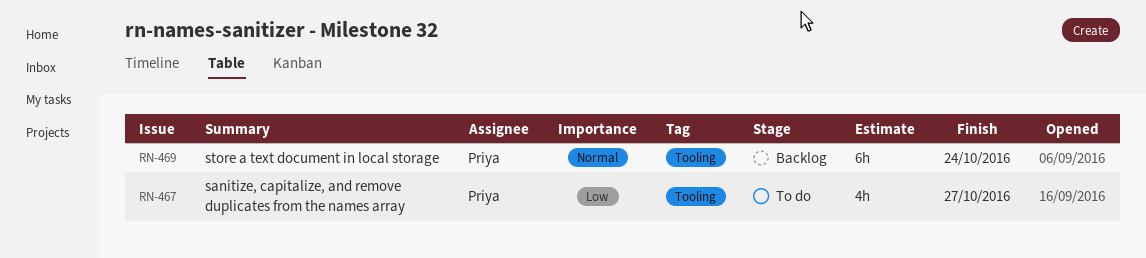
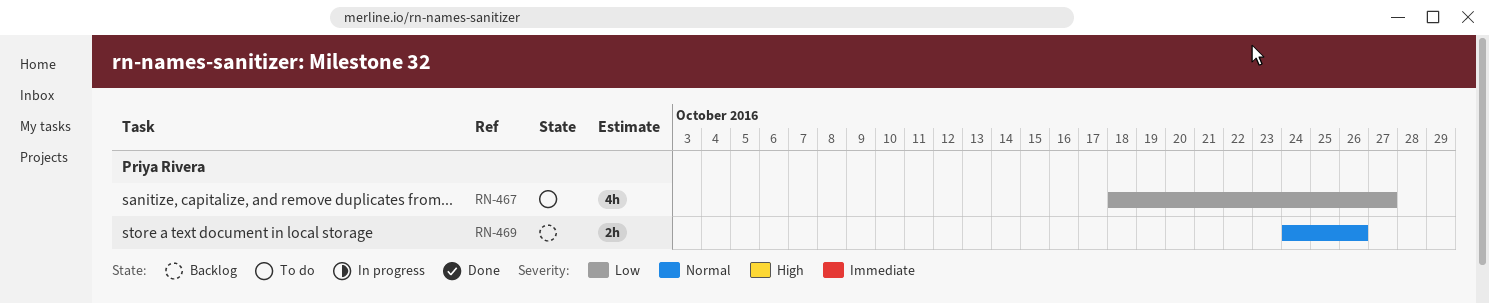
RN-469, estimate: 6h -> 2h
RN-469, due: Oct 24 -> Oct 26

